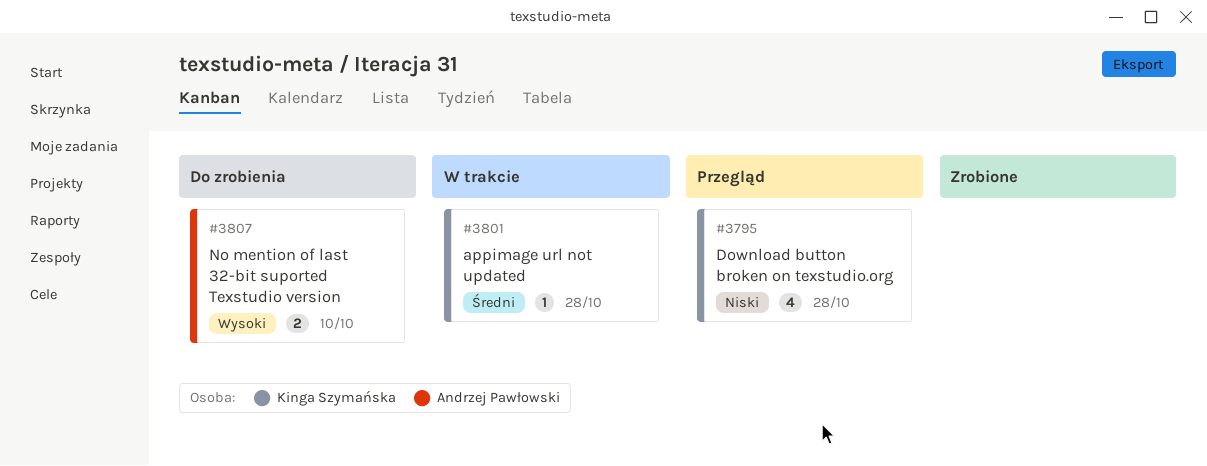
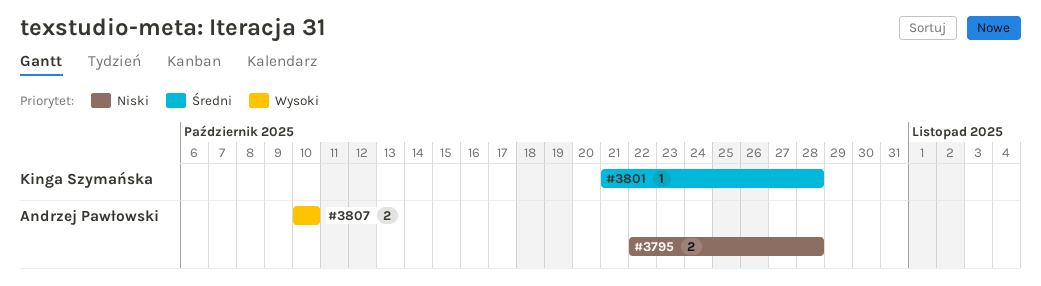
#3795, owner: Kinga Szymańska -> Andrzej Pawłowski
#3795, estimate: 4 -> 2

